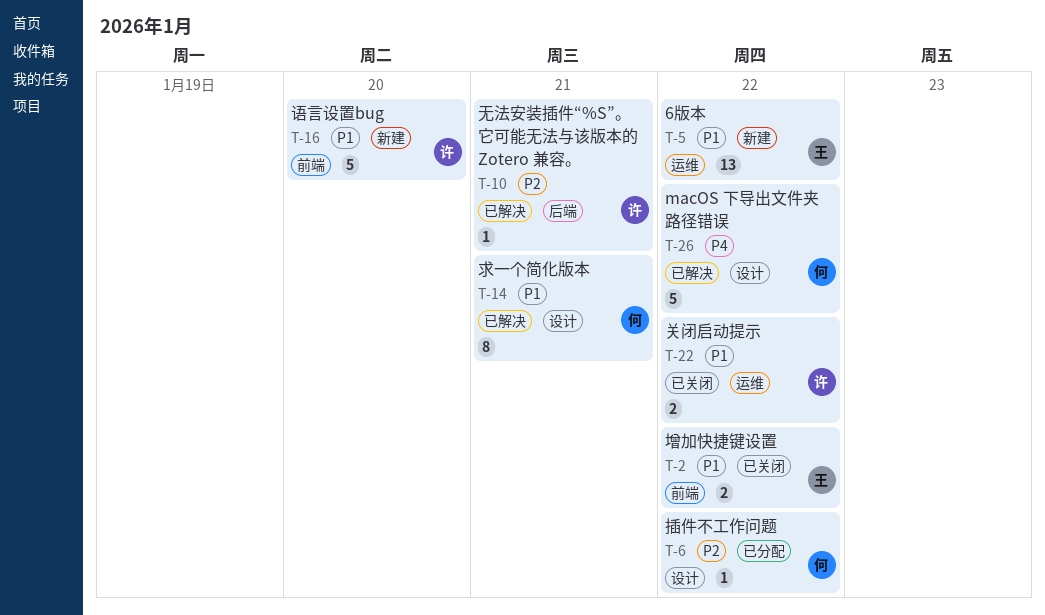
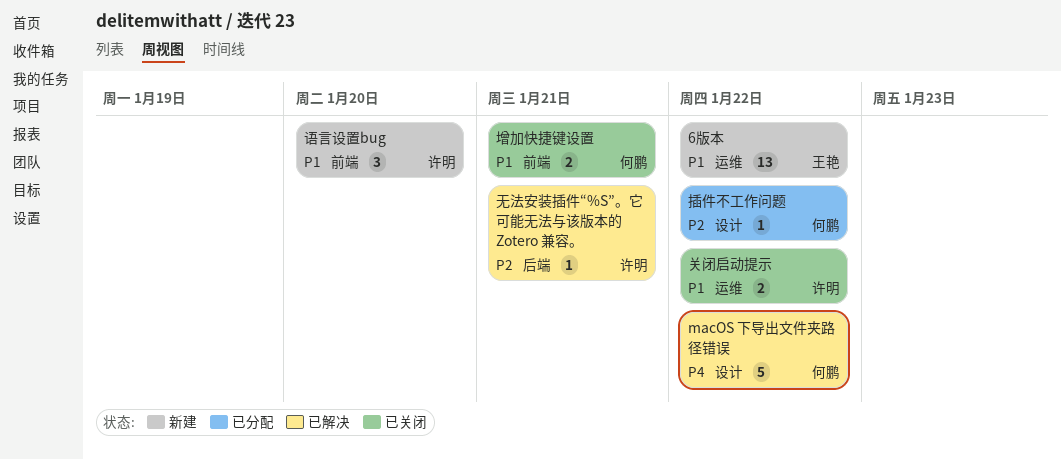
增加快捷键设置, owner: 王艳 -> 何鹏
增加快捷键设置, due: Jan 22 -> Jan 21
求一个简化版本: present -> none
语言设置bug, estimate: 5 -> 3

